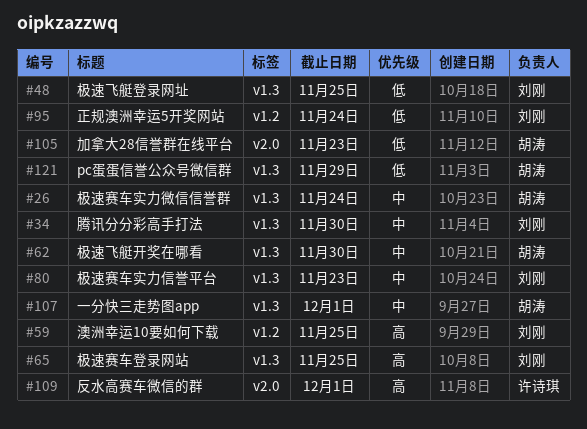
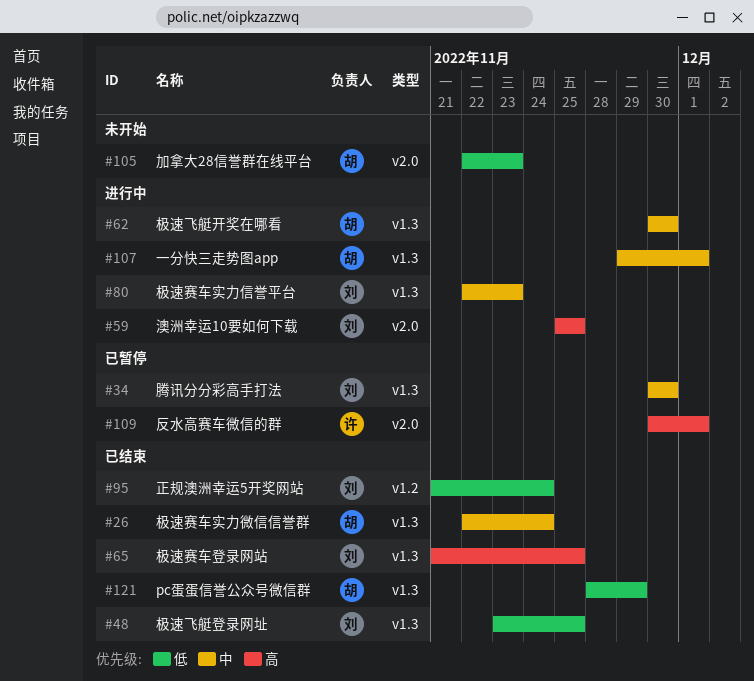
#59, label: v1.2 -> v2.0

